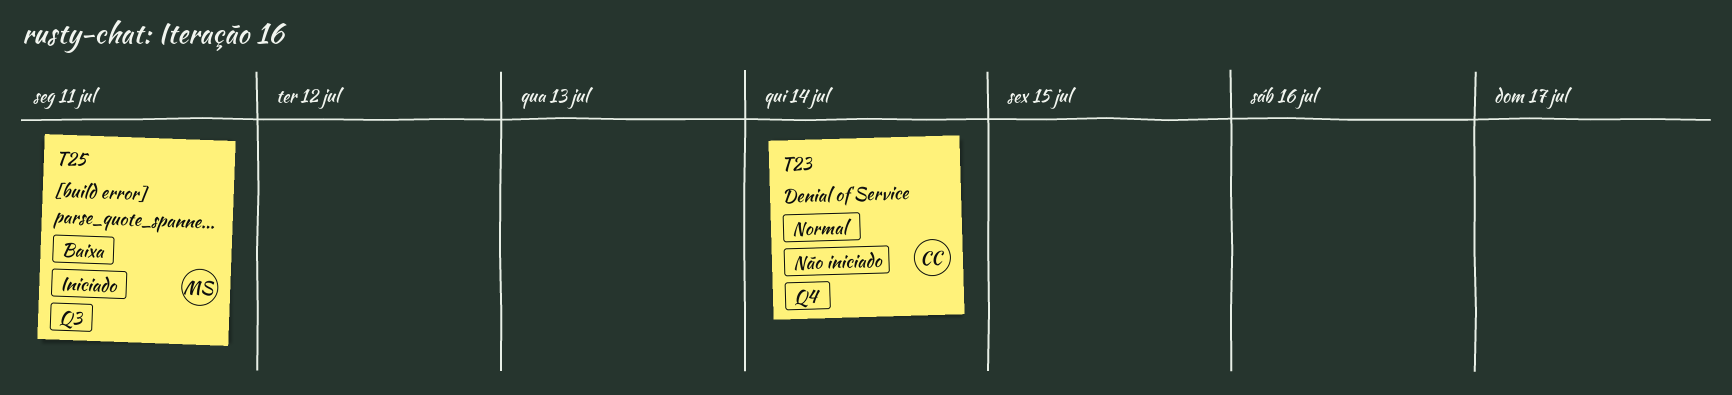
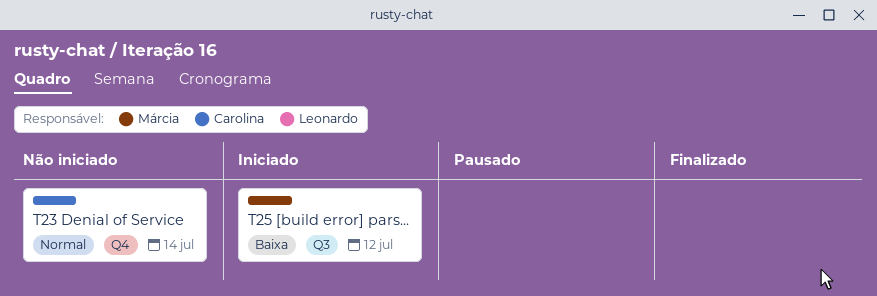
T25, due: Jul 11 -> Jul 12

